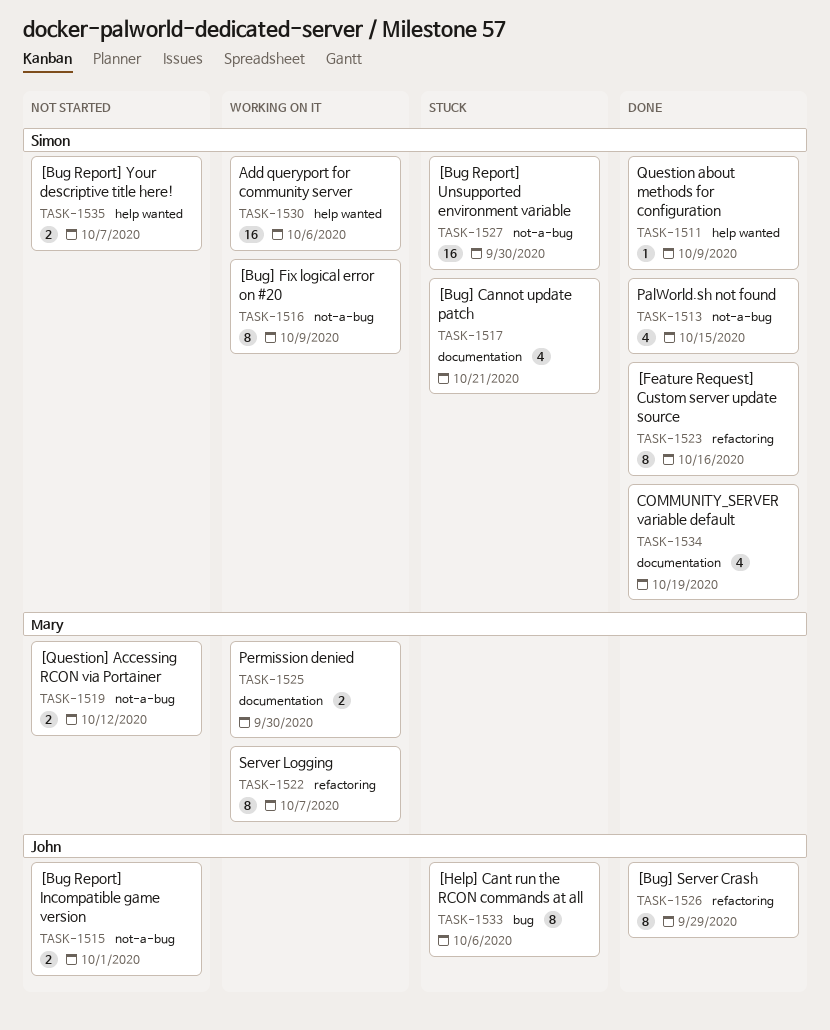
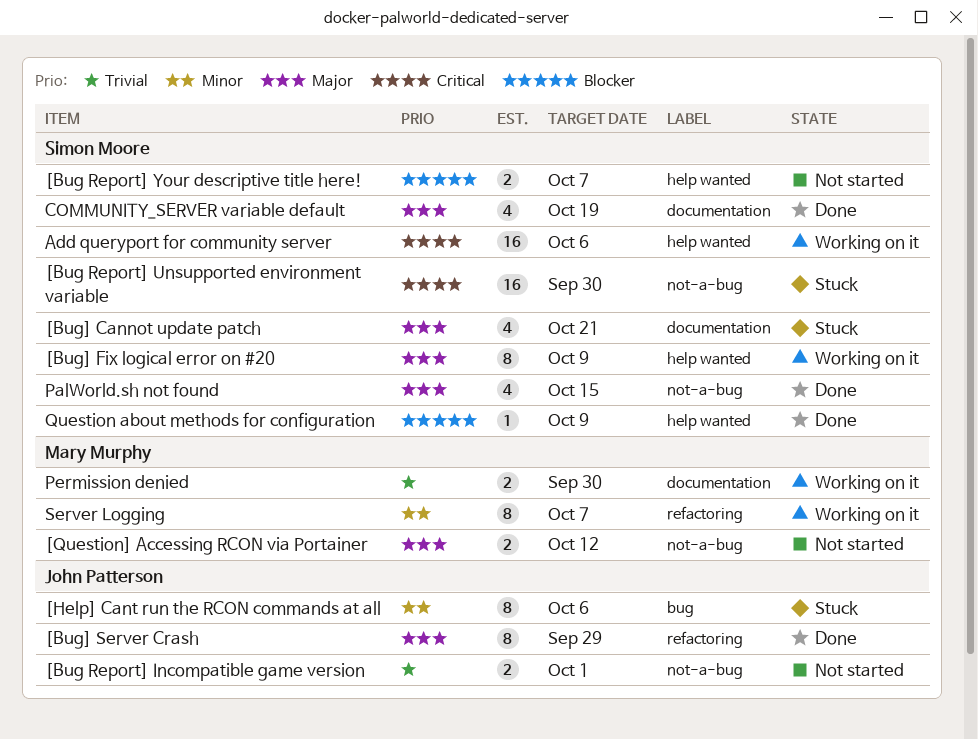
[Bug] Fix logical error on #20, label: not-a-bug -> help wanted
[Feature Request] Custom server update source: present -> none

